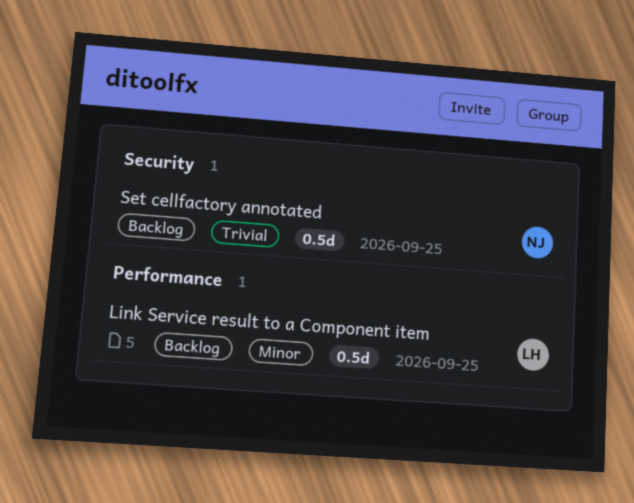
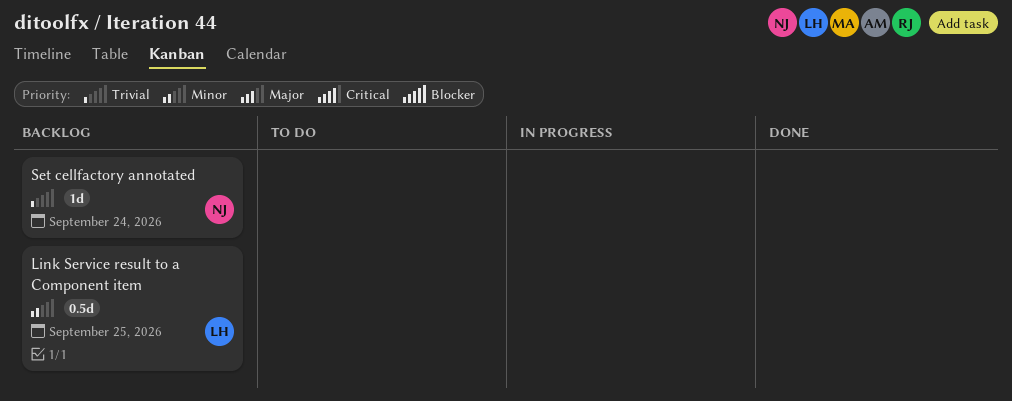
Set cellfactory annotated, estimate: 0.5d -> 1d
Set cellfactory annotated, due: Sep 25 -> Sep 24

